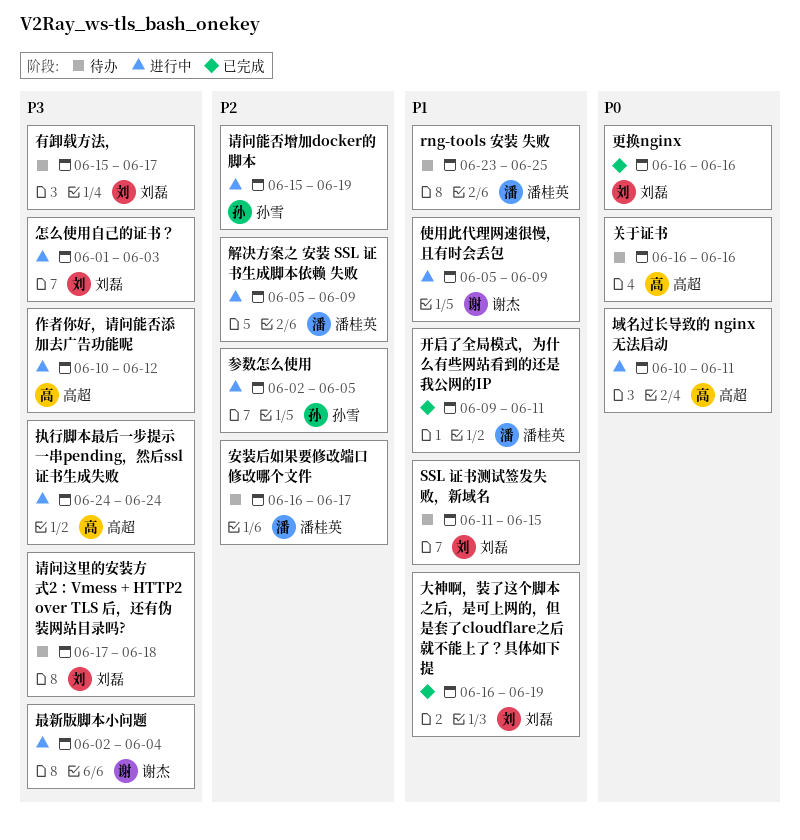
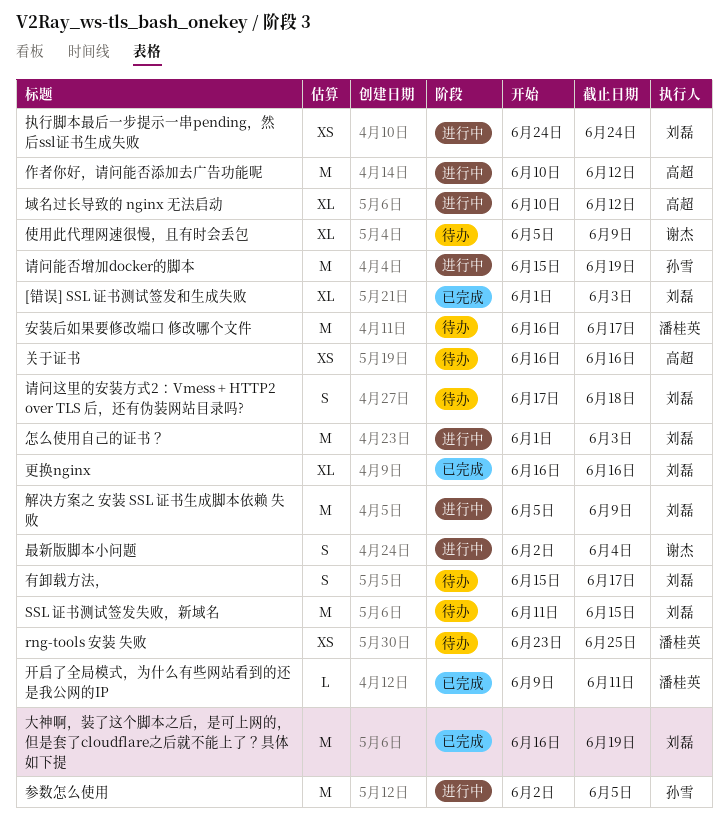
[错误] SSL 证书测试签发和生成失败: none -> present
使用此代理网速很慢，且有时会丢包, status: 进行中 -> 待办
域名过长导致的 nginx 无法启动, due: Jun 11 -> Jun 12
执行脚本最后一步提示一串pending，然后ssl证书生成失败, owner: 高超 -> 刘磊
解决方案之 安装 SSL 证书生成脚本依赖 失败, owner: 潘桂英 -> 刘磊

